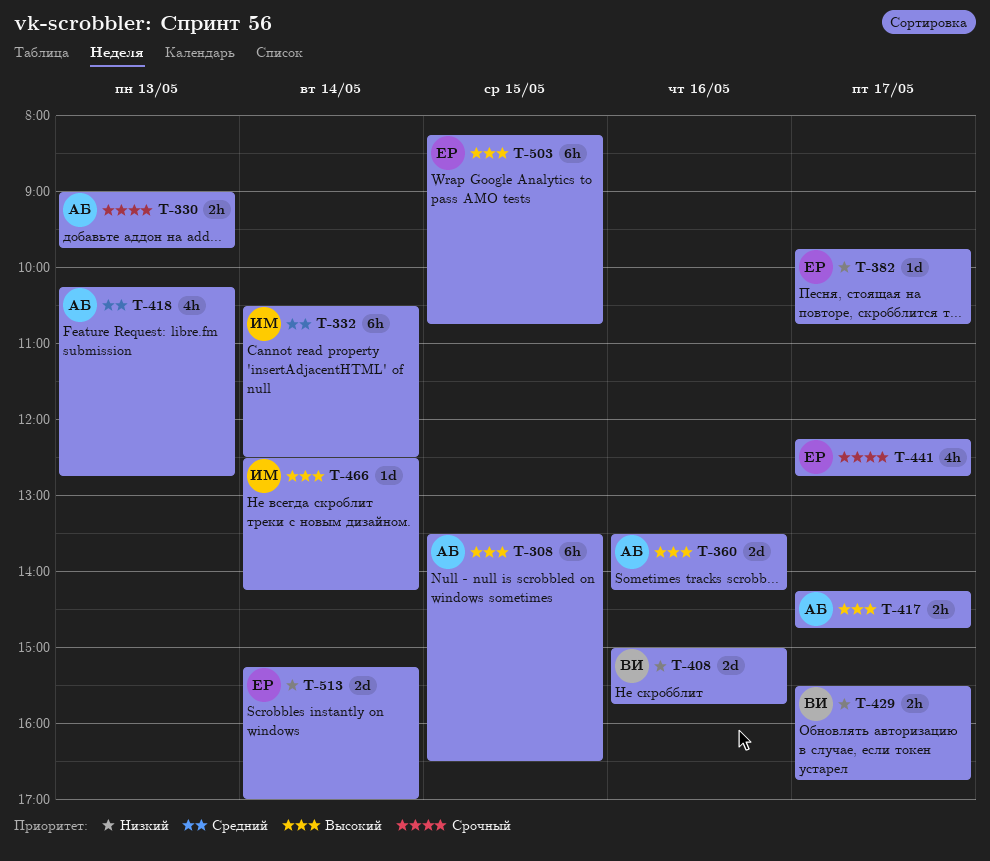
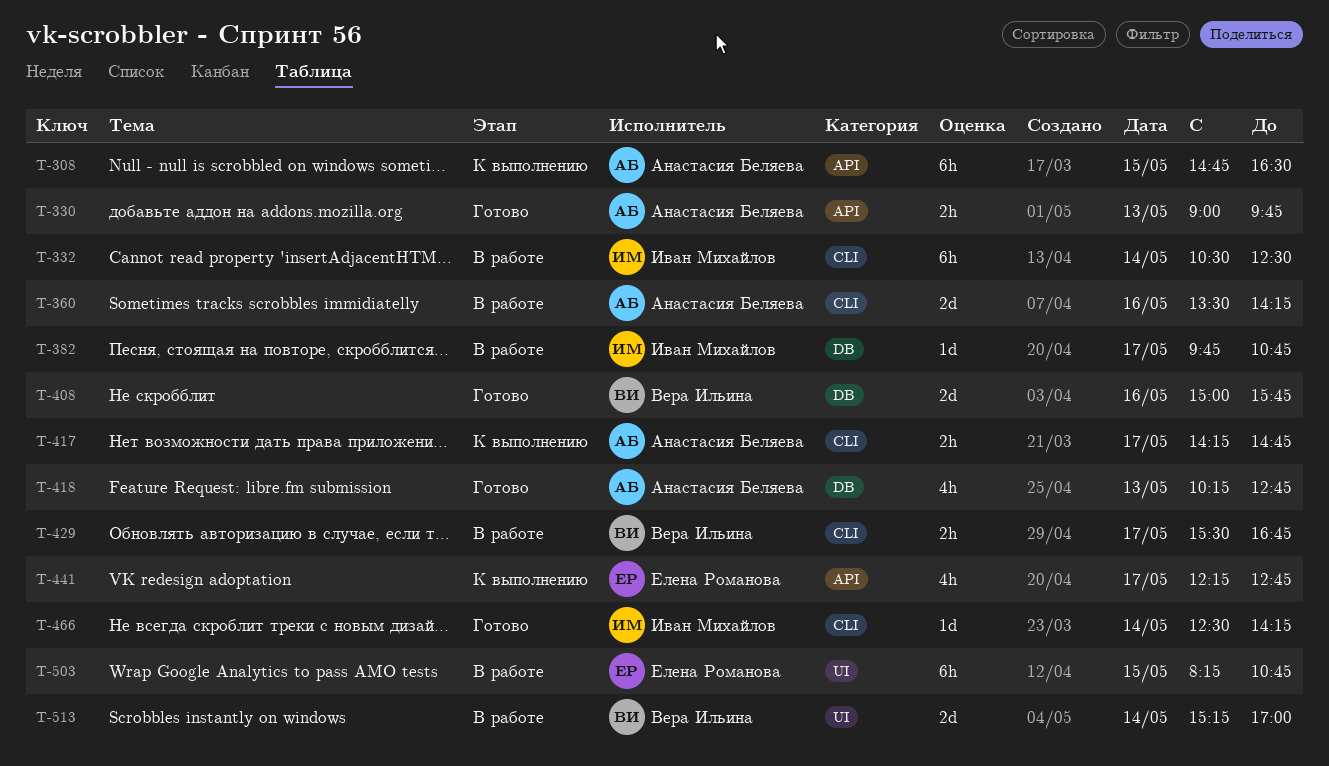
T-308, begins: 13:30 -> 14:45
T-382, owner: Елена Романова -> Иван Михайлов
T-513, owner: Елена Романова -> Вера Ильина

